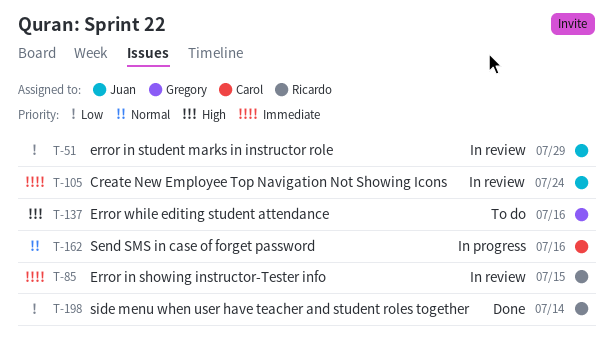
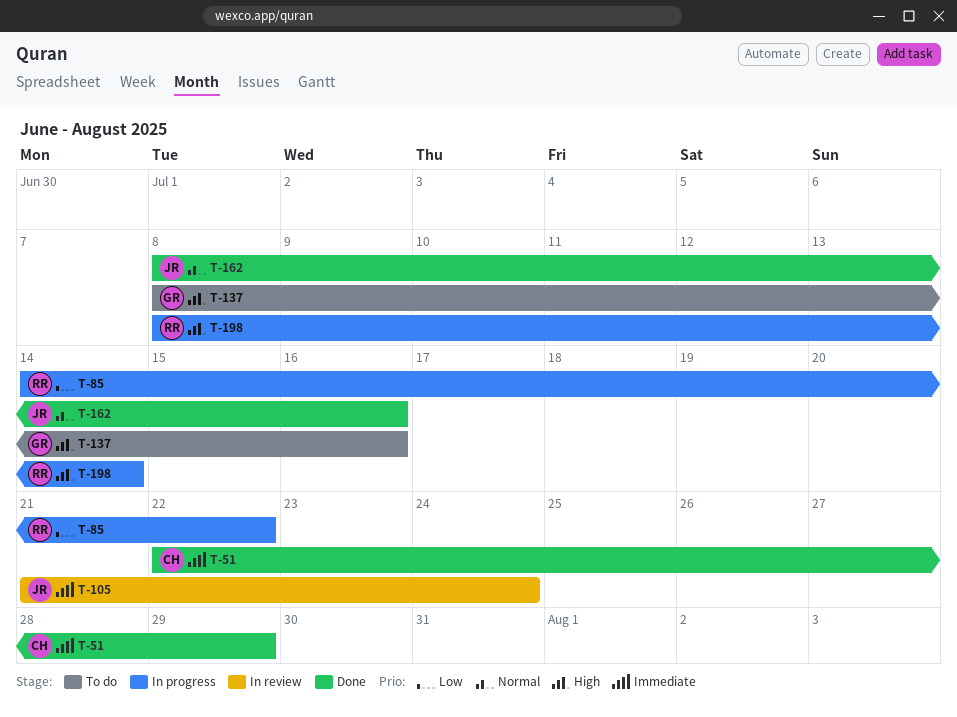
T-51, status: In review -> Done
T-51, owner: Juan -> Carol
T-51, priority: Low -> Immediate
T-85, status: In review -> In progress
T-85, priority: Immediate -> Low
T-85, due: Jul 15 -> Jul 22
T-162, status: In progress -> Done
T-162, owner: Carol -> Juan
T-198, status: Done -> In progress
T-198, priority: Low -> High

